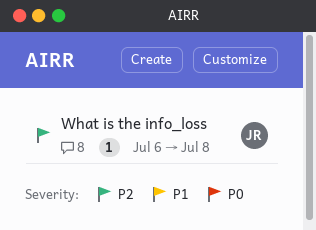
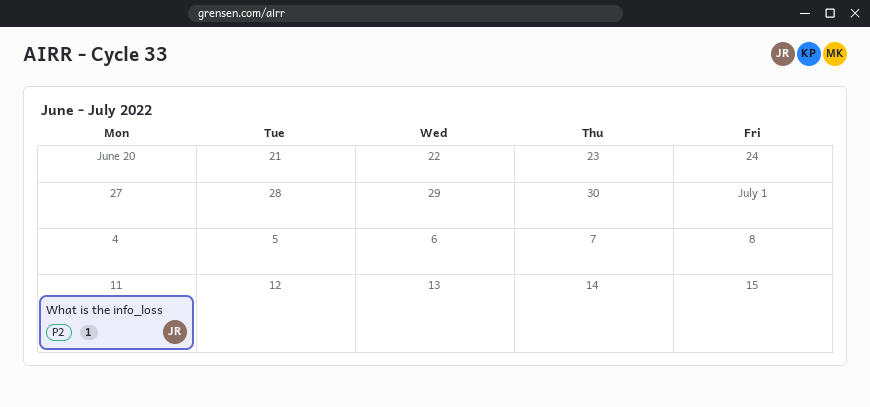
What is the info_loss, due: Jul 8 -> Jul 11

